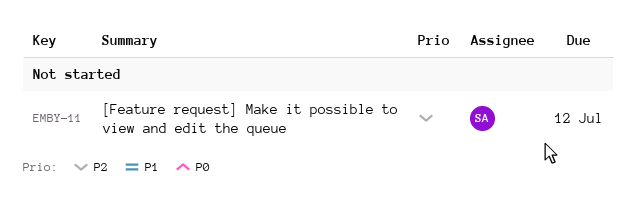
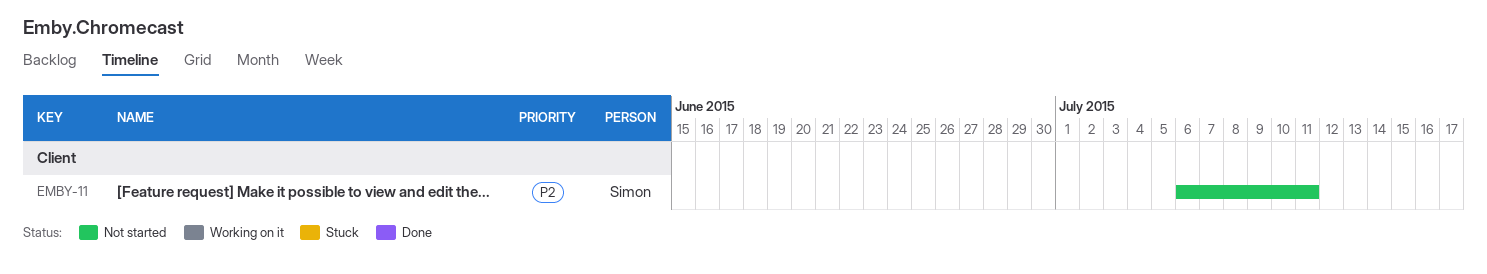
EMBY-11, due: Jul 12 -> Jul 11

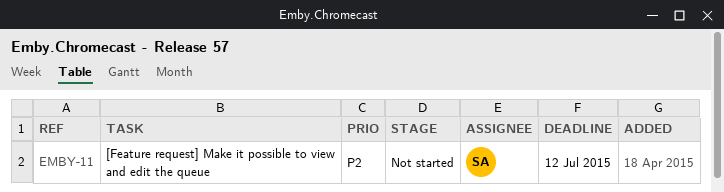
EMBY-11, due: Jul 11 -> Jul 12

